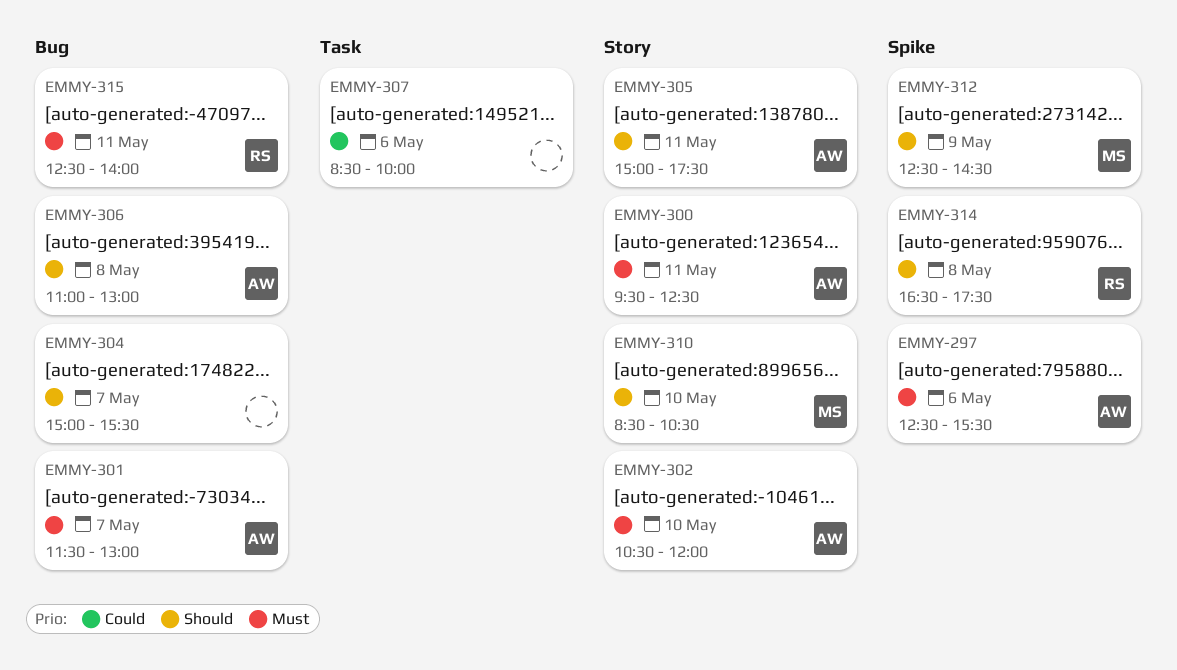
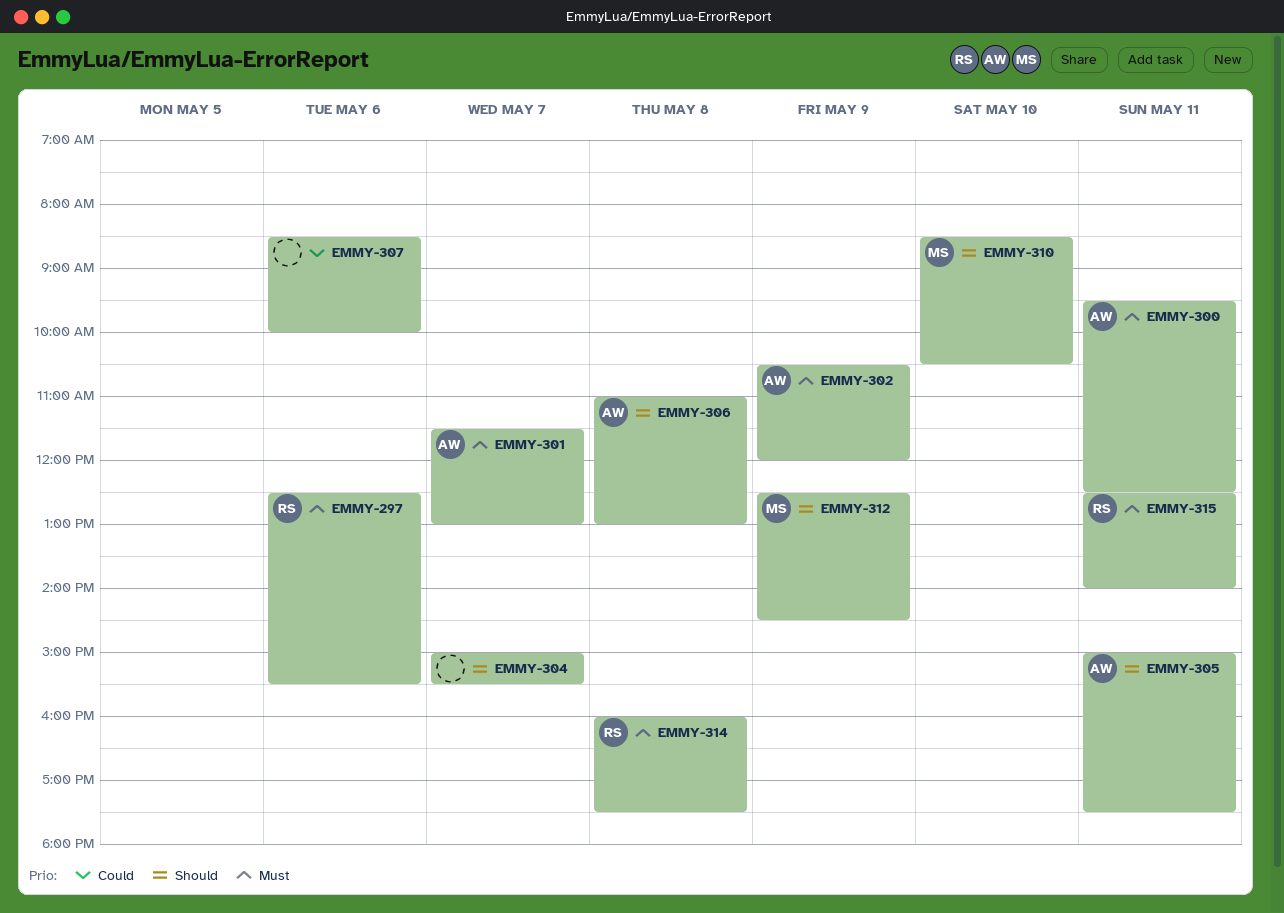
EMMY-297, owner: AW -> RS
EMMY-302, day: May 10 -> May 9
EMMY-314, priority: Should -> Must
EMMY-314, begins: 16:30 -> 16:00

